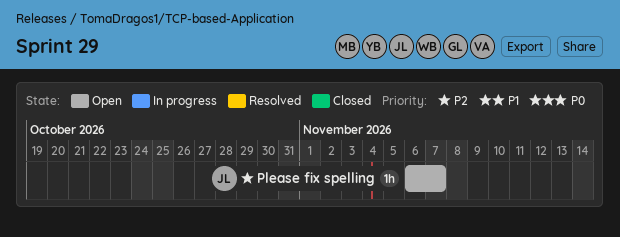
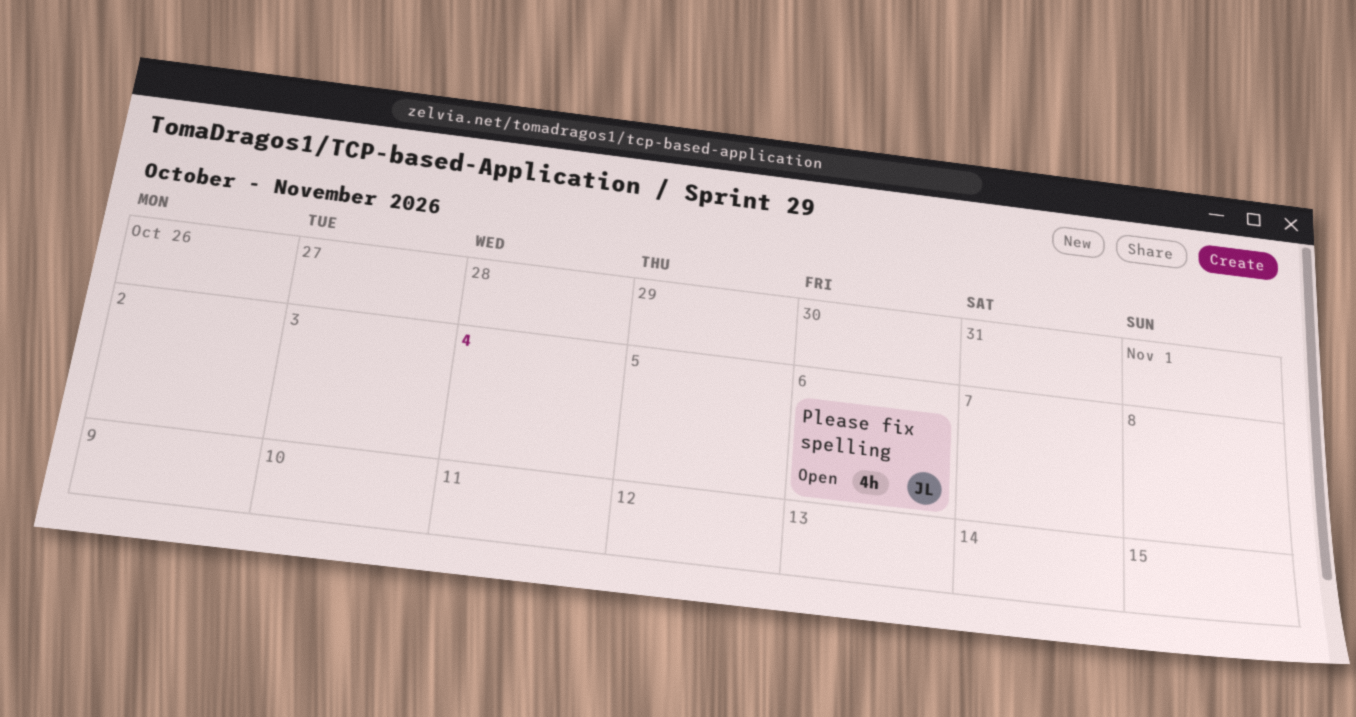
Please fix spelling, estimate: 1h -> 4h
Please fix spelling, due: Nov 7 -> Nov 6

